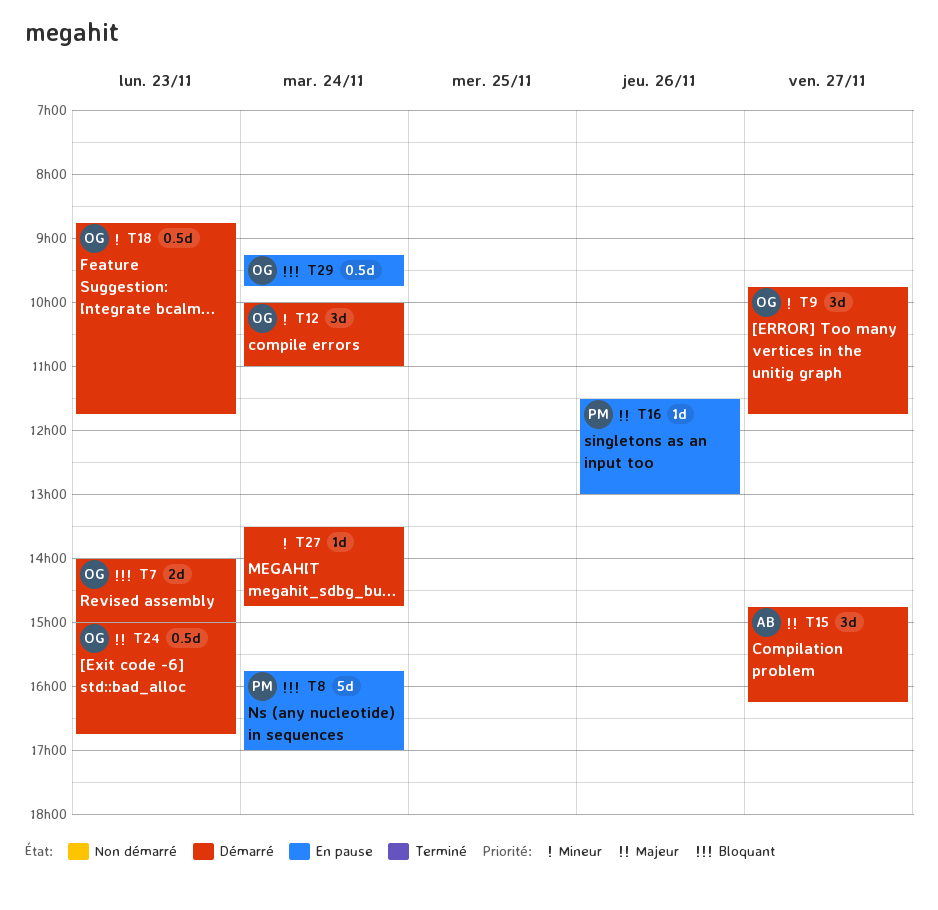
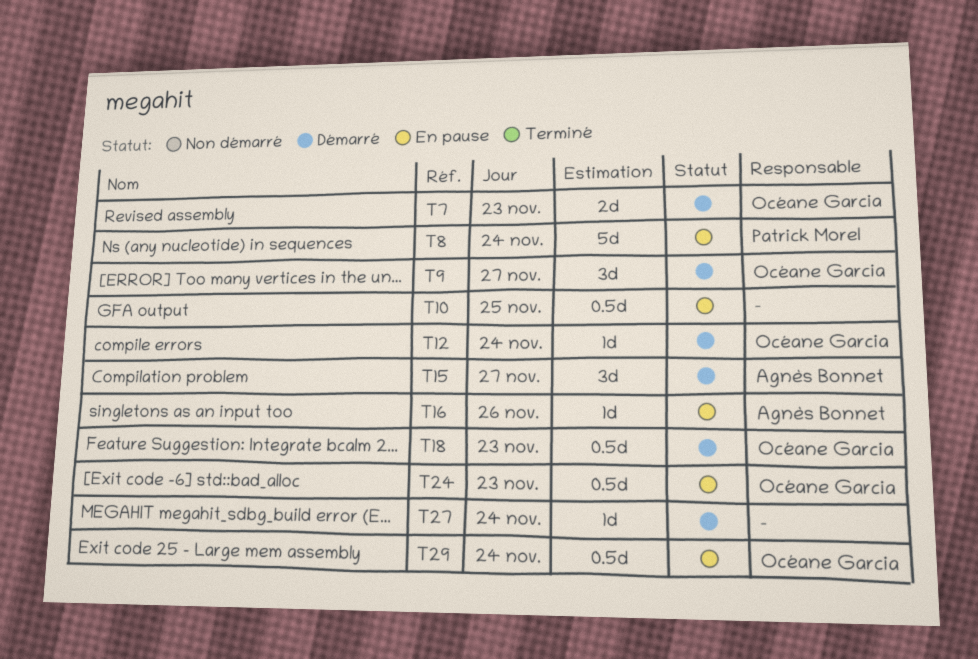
T10: none -> present
T12, estimate: 3d -> 1d
T16, owner: Patrick Morel -> Agnès Bonnet
T24, status: Démarré -> En pause

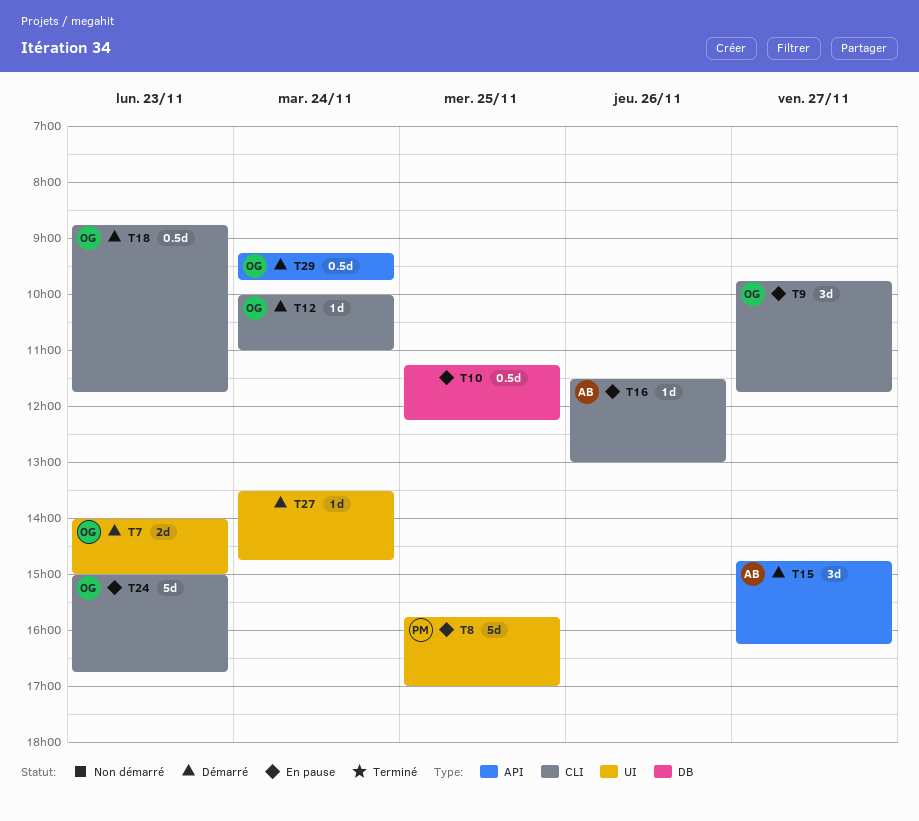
T8, day: Nov 24 -> Nov 25
T9, status: Démarré -> En pause
T24, estimate: 0.5d -> 5d
T29, status: En pause -> Démarré

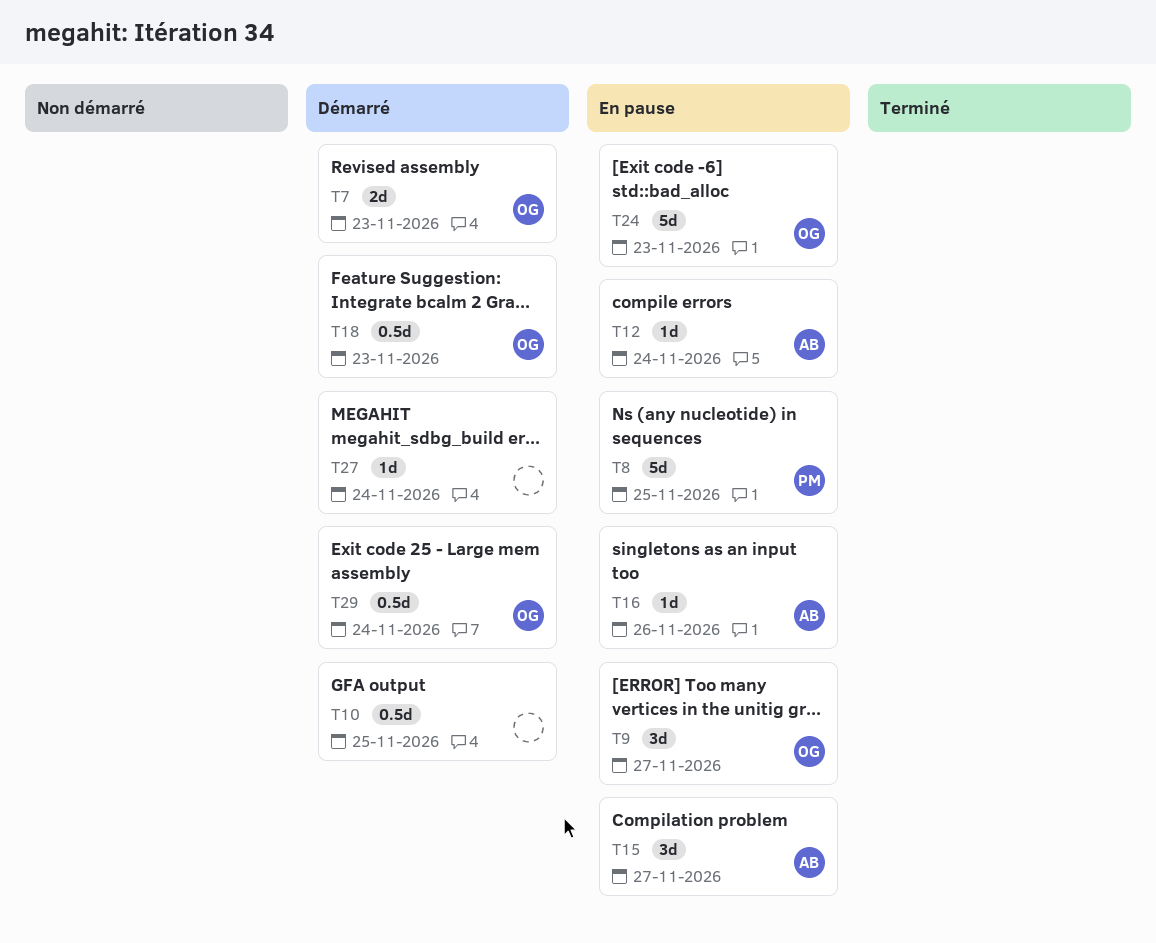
T10, status: En pause -> Démarré
T12, status: Démarré -> En pause
T12, owner: OG -> AB
T15, status: Démarré -> En pause

